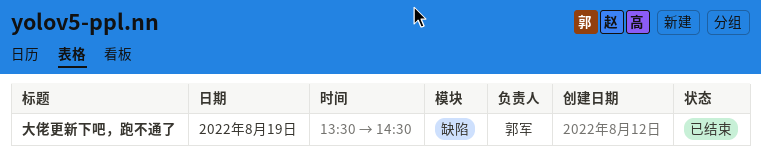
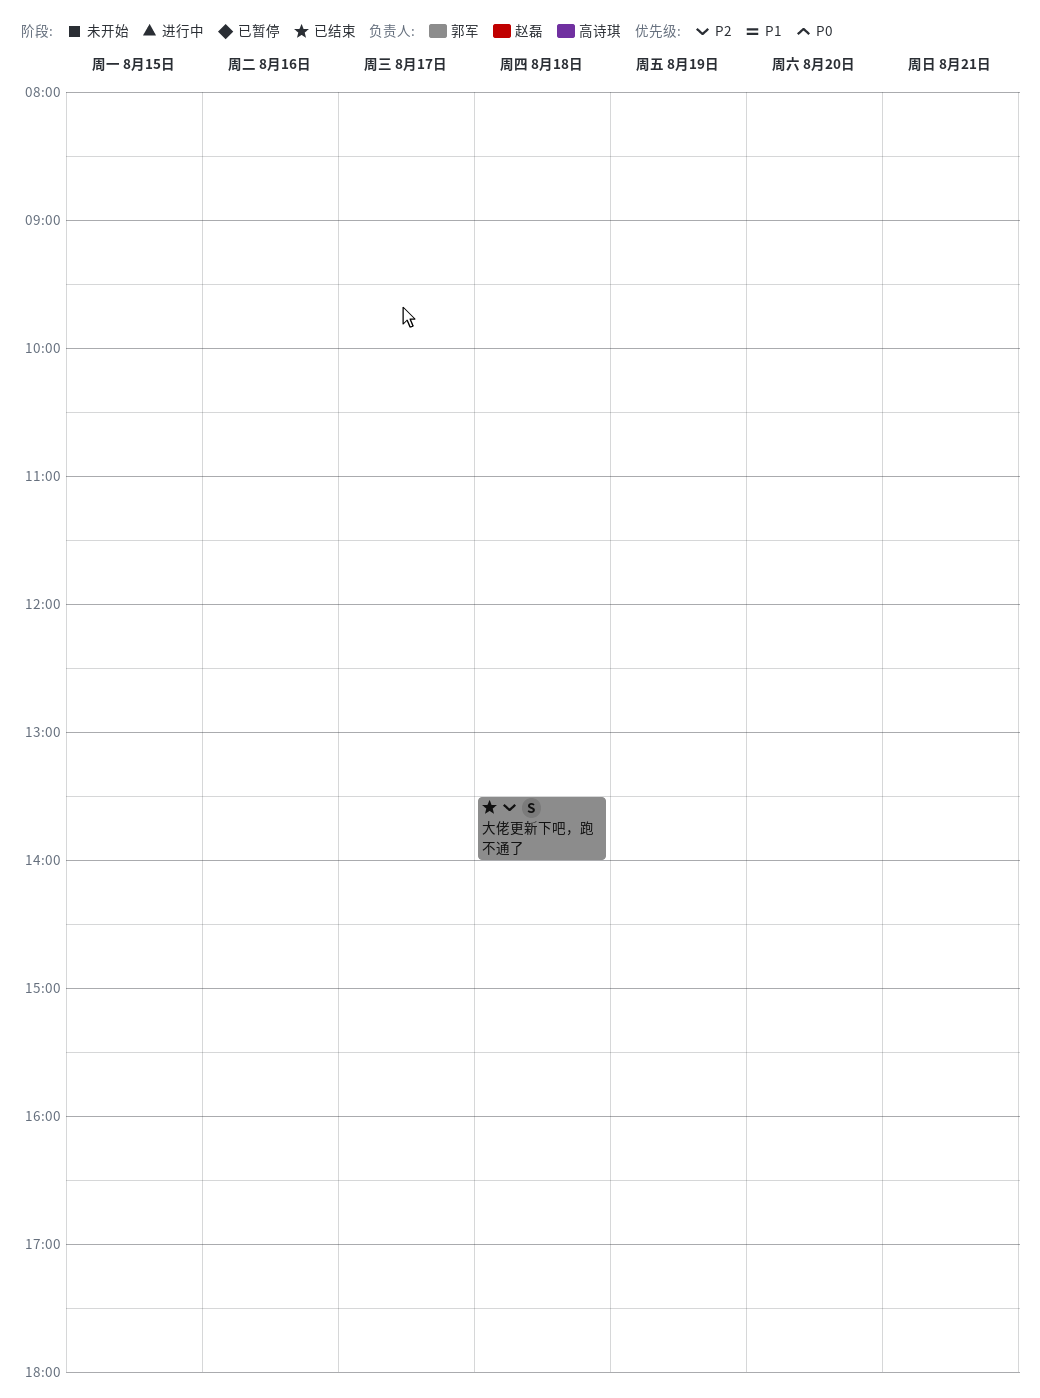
大佬更新下吧，跑不通了, day: Aug 19 -> Aug 18
大佬更新下吧，跑不通了, ends: 14:30 -> 14:00

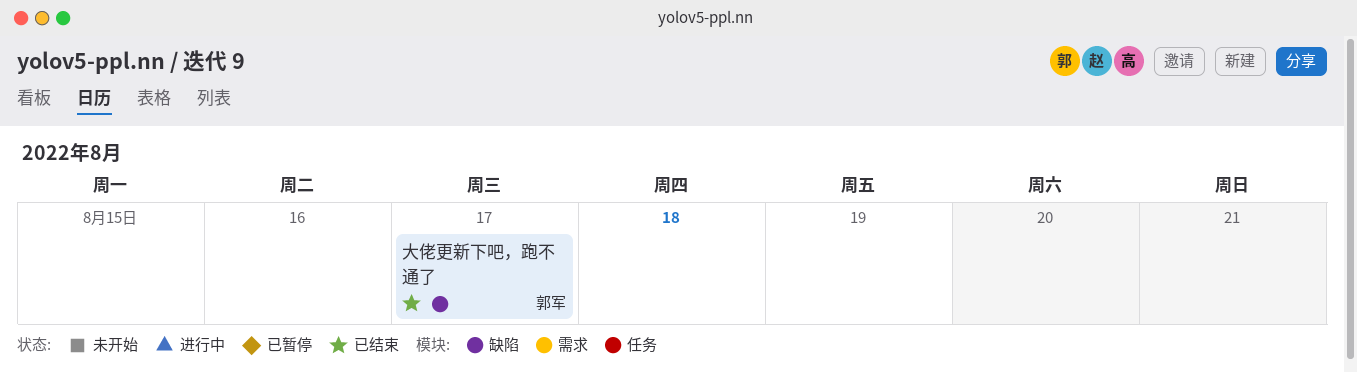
大佬更新下吧，跑不通了, day: Aug 18 -> Aug 17

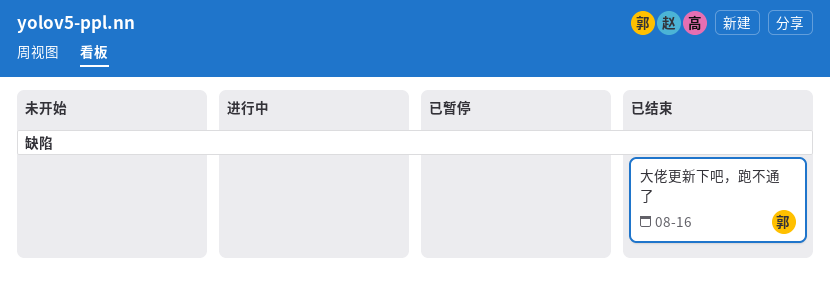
大佬更新下吧，跑不通了, day: Aug 17 -> Aug 16

